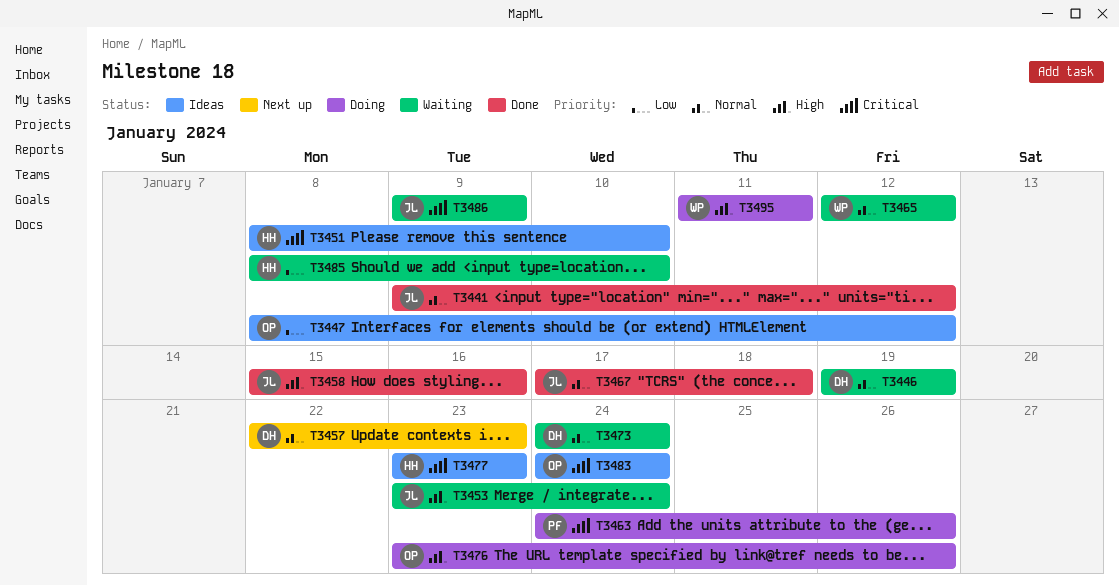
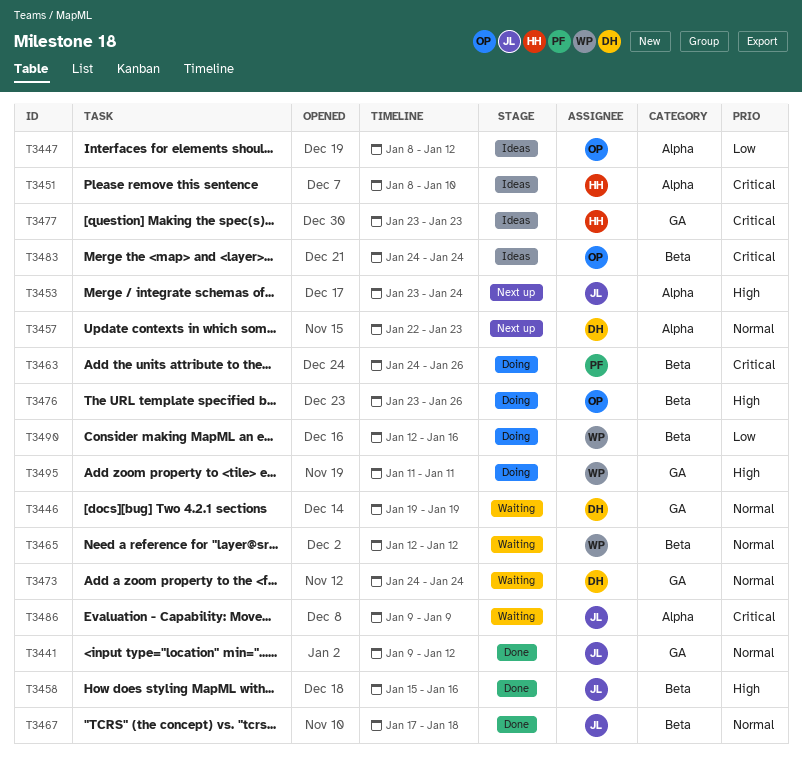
T3453, status: Waiting -> Next up
T3485: present -> none
T3490: none -> present

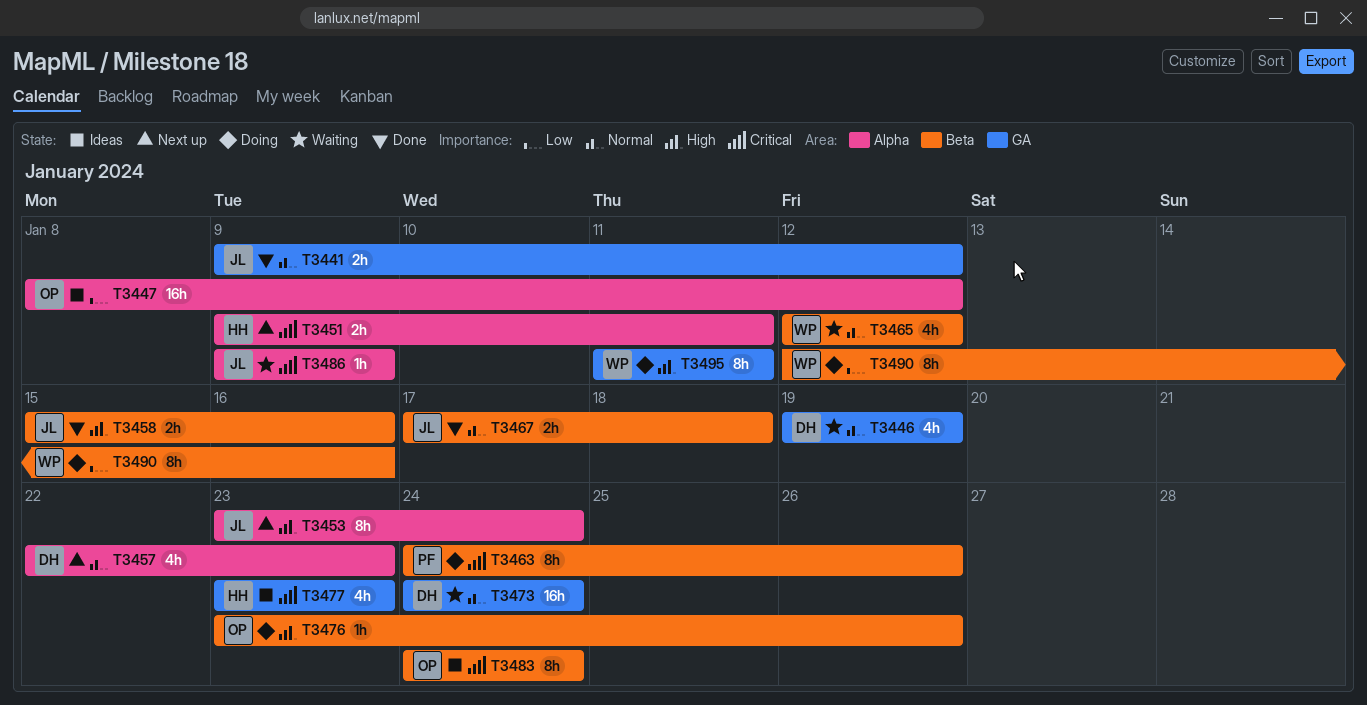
T3451, status: Ideas -> Next up
T3451, start: Jan 8 -> Jan 9
T3451, due: Jan 10 -> Jan 11

